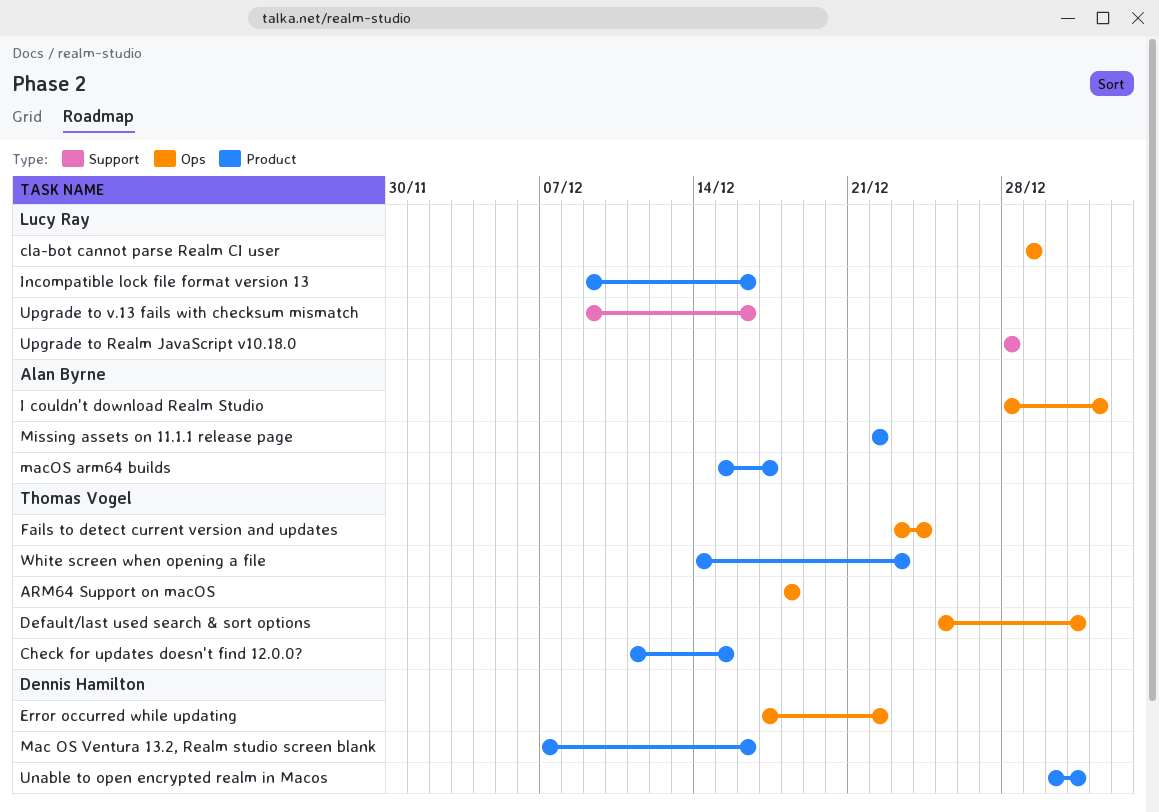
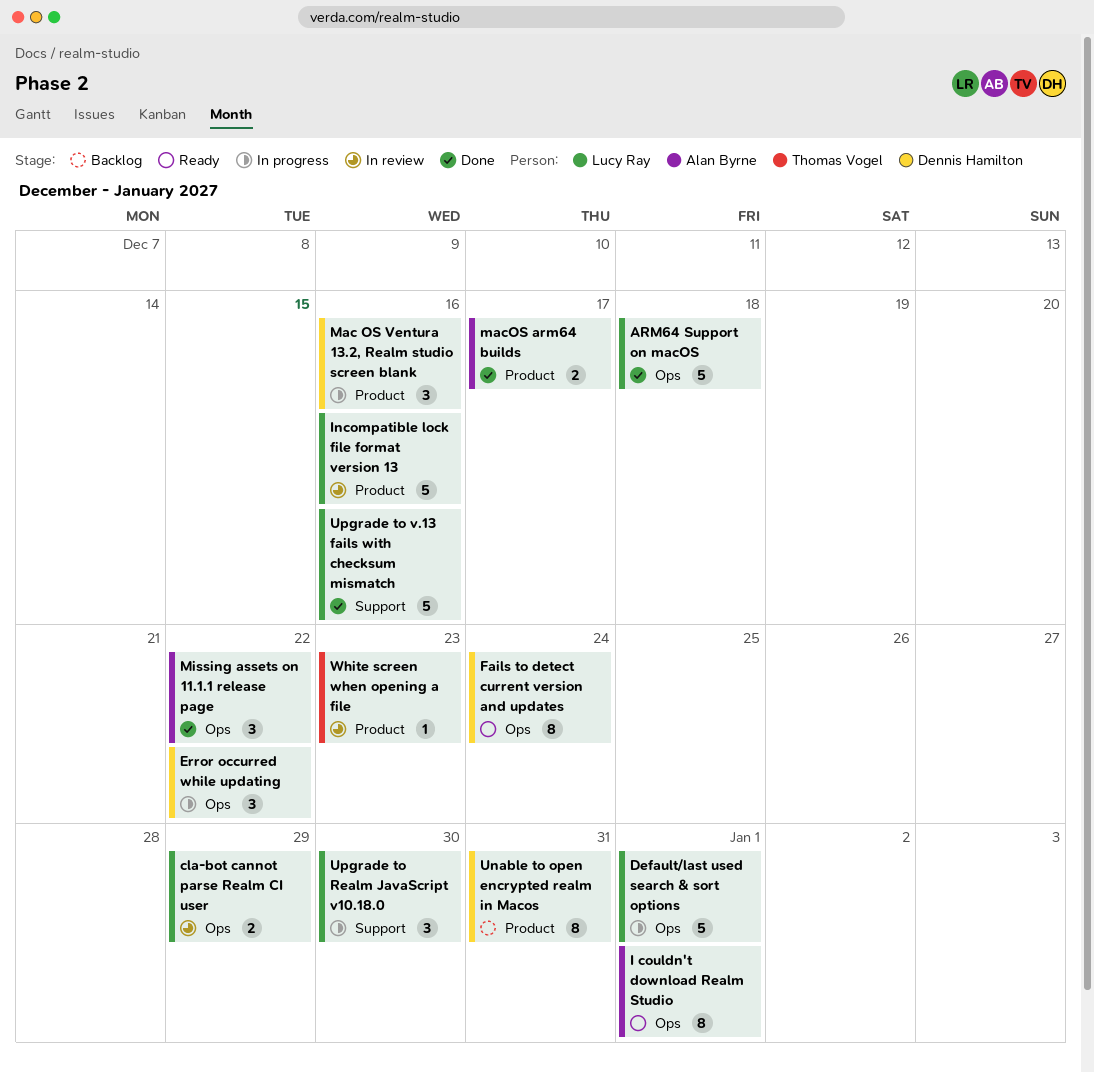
ARM64 Support on macOS, owner: Thomas Vogel -> Lucy Ray
Check for updates doesn't find 12.0.0?: present -> none
Default/last used search & sort options, owner: Thomas Vogel -> Lucy Ray
Default/last used search & sort options, due: Dec 31 -> Jan 1
Fails to detect current version and updates, owner: Thomas Vogel -> Dennis Hamilton
Missing assets on 11.1.1 release page, label: Product -> Ops
Upgrade to Realm JavaScript v10.18.0, due: Dec 28 -> Dec 30

